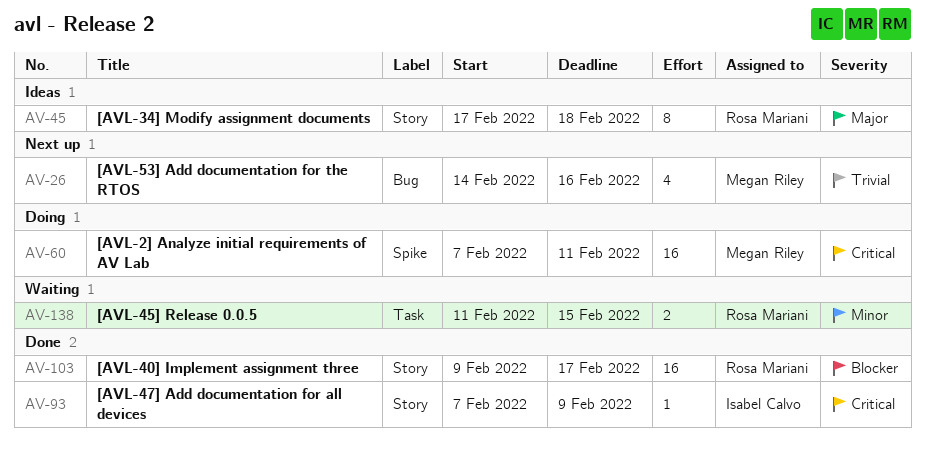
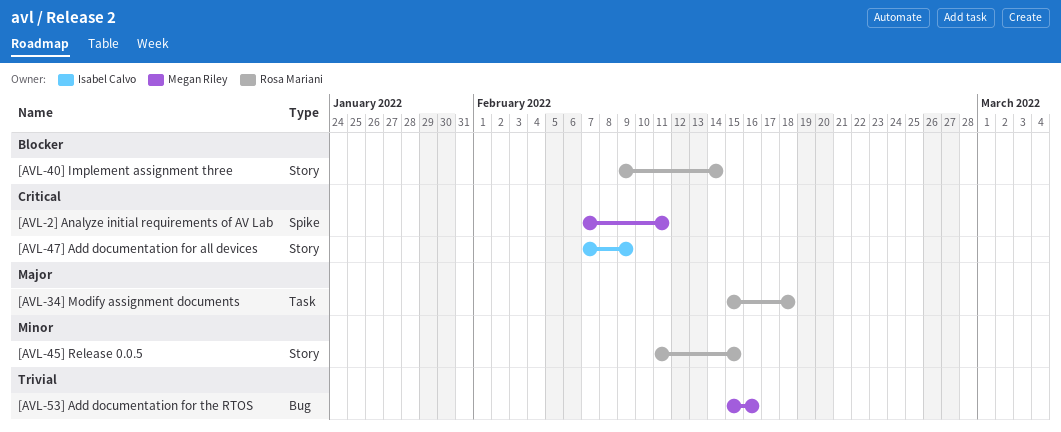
[AVL-34] Modify assignment documents, label: Story -> Task
[AVL-34] Modify assignment documents, start: Feb 17 -> Feb 15
[AVL-40] Implement assignment three, due: Feb 17 -> Feb 14
[AVL-45] Release 0.0.5, label: Task -> Story
[AVL-53] Add documentation for the RTOS, start: Feb 14 -> Feb 15

